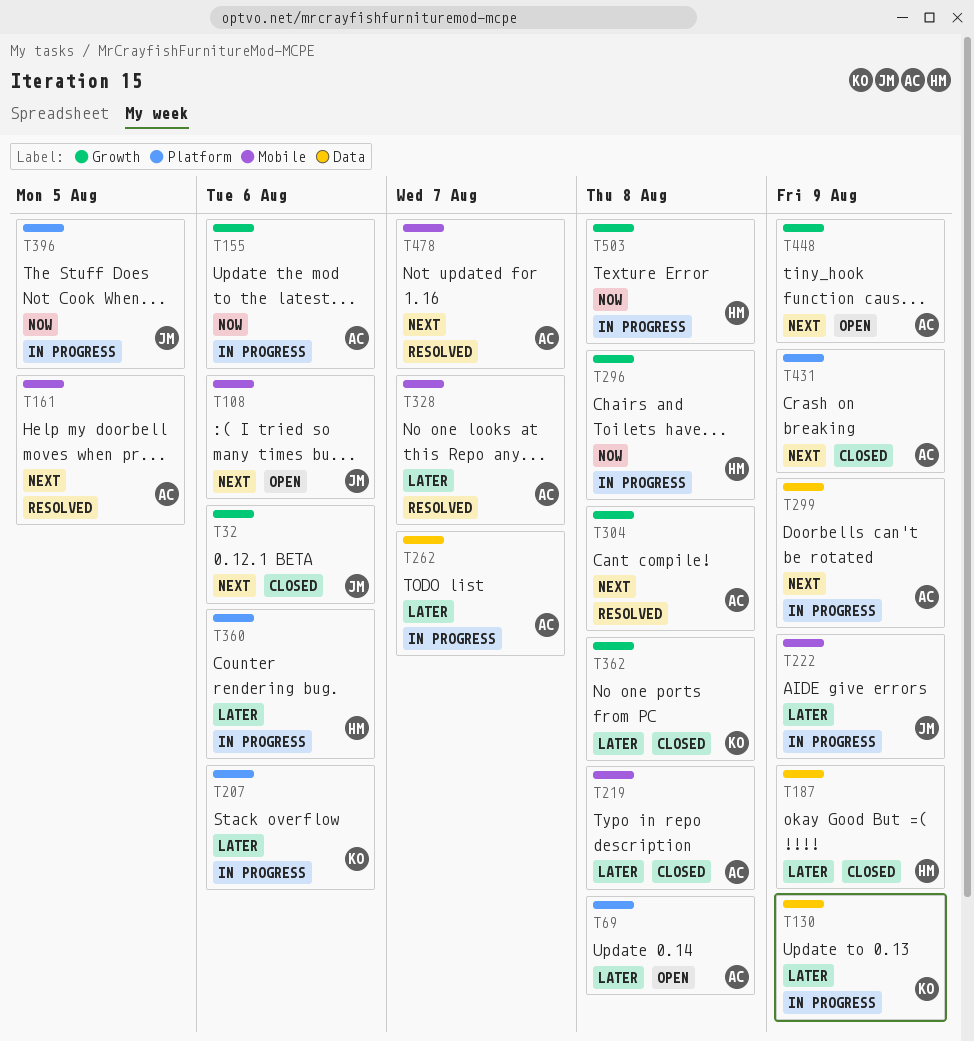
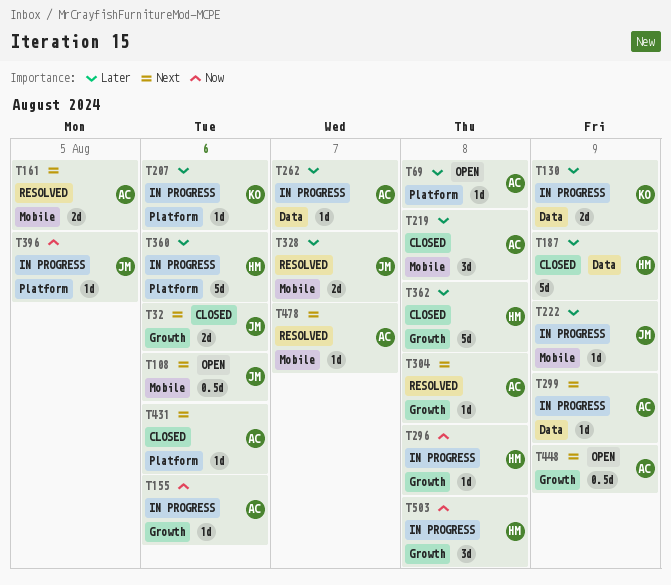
T328, owner: AC -> JM
T362, owner: KO -> HM
T431, due: Aug 9 -> Aug 6

